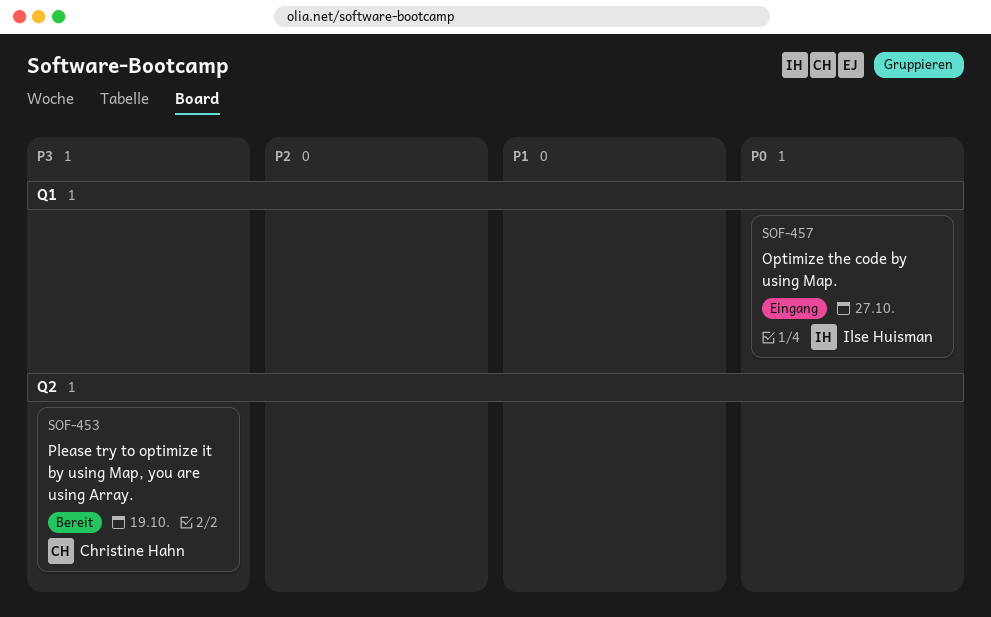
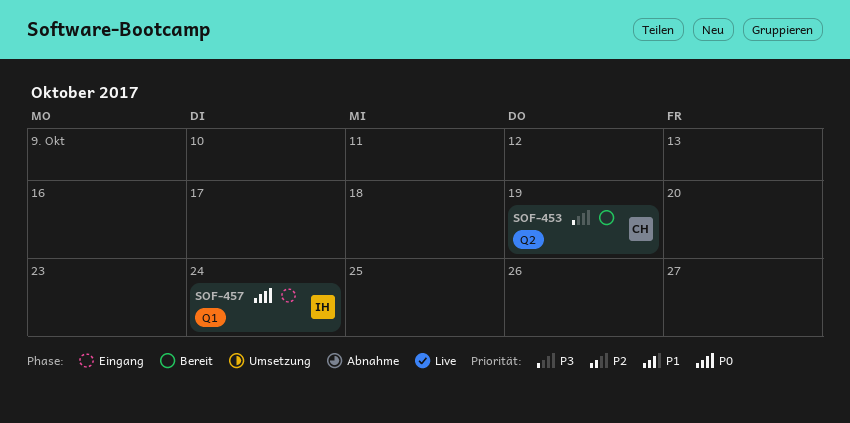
SOF-457, due: Oct 27 -> Oct 24

